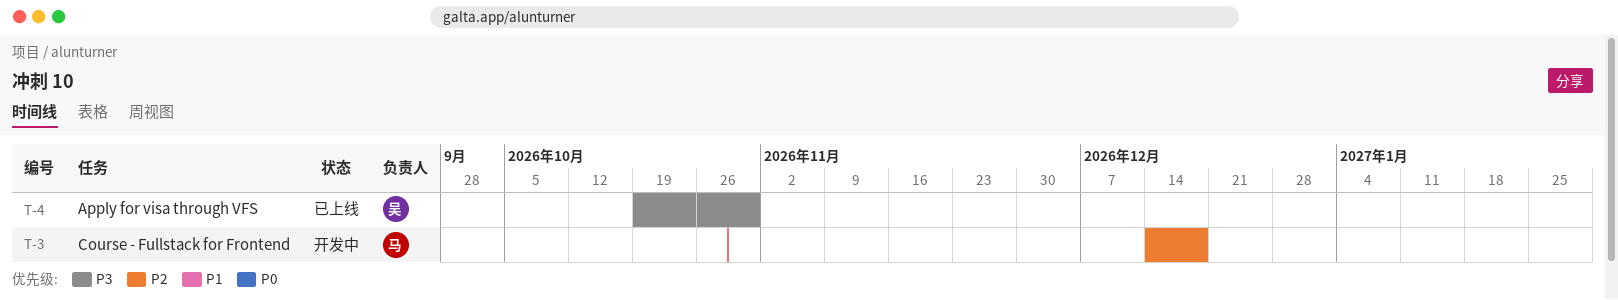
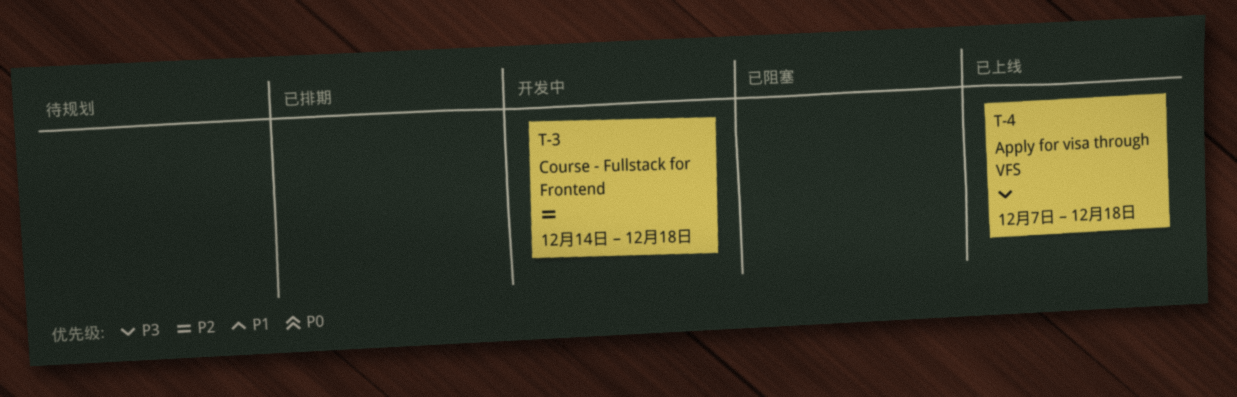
T-4, start: Oct 19 -> Dec 7
T-4, due: Oct 30 -> Dec 18

